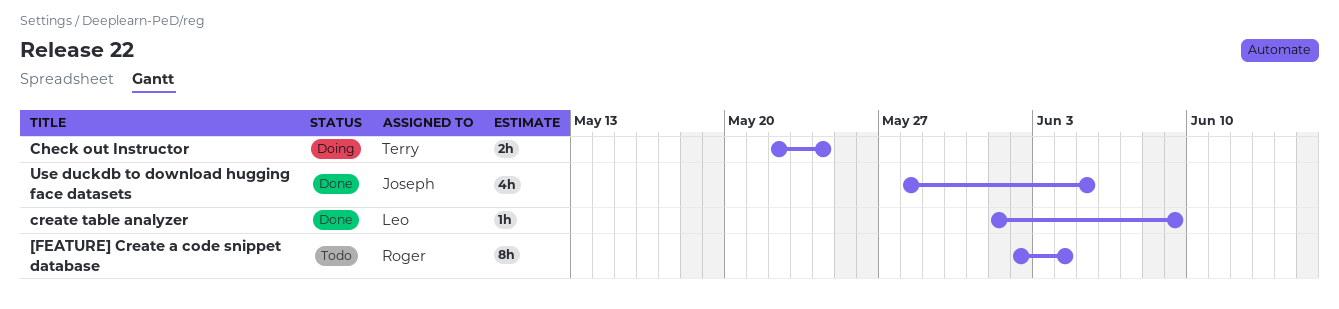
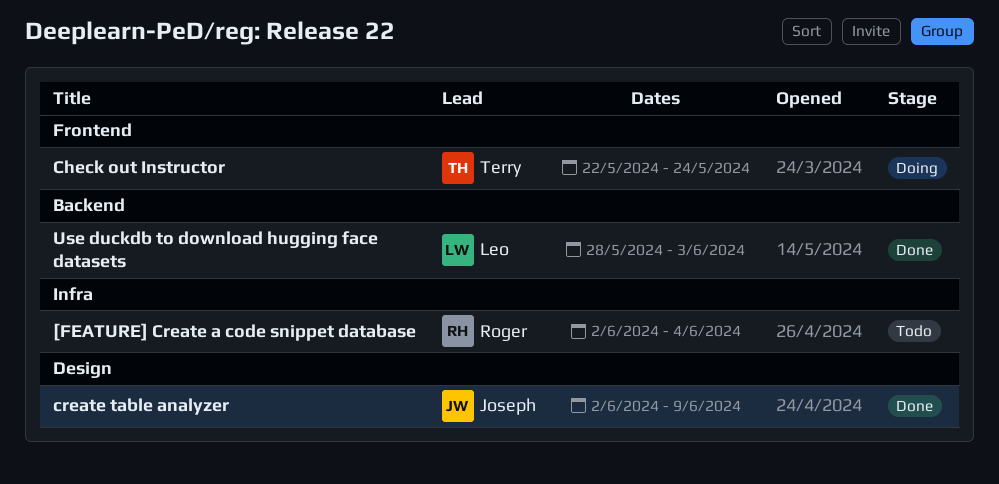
create table analyzer, owner: Leo -> Joseph
create table analyzer, start: Jun 1 -> Jun 2
Use duckdb to download hugging face datasets, owner: Joseph -> Leo
Use duckdb to download hugging face datasets, due: Jun 5 -> Jun 3

